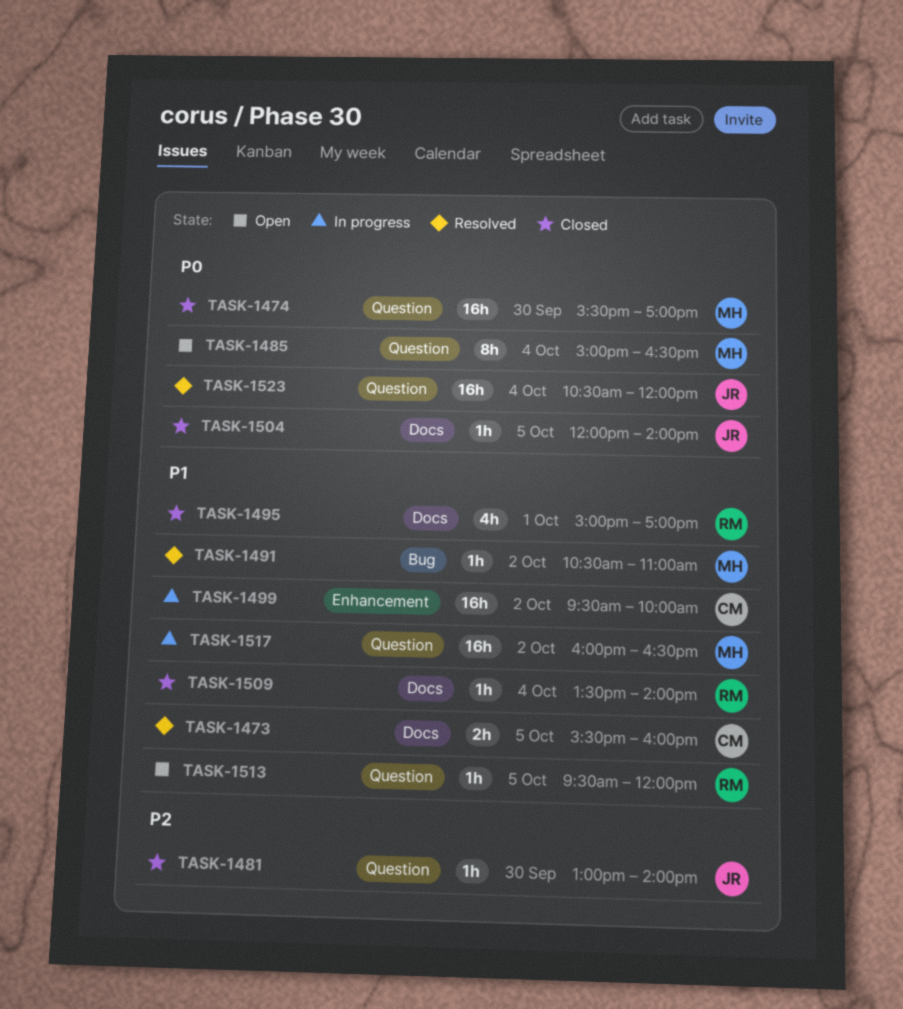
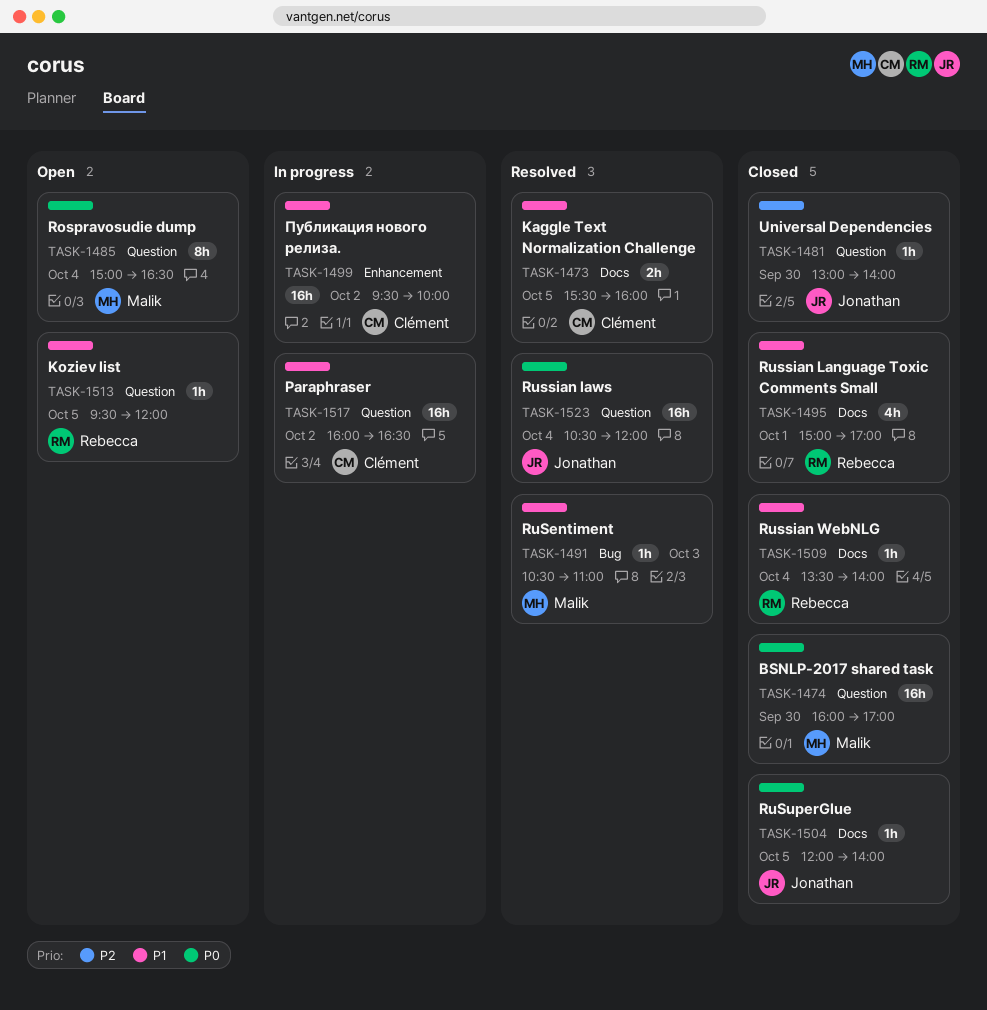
TASK-1474, begins: 15:30 -> 16:00
TASK-1491, day: Oct 2 -> Oct 3
TASK-1517, owner: Malik -> Clément

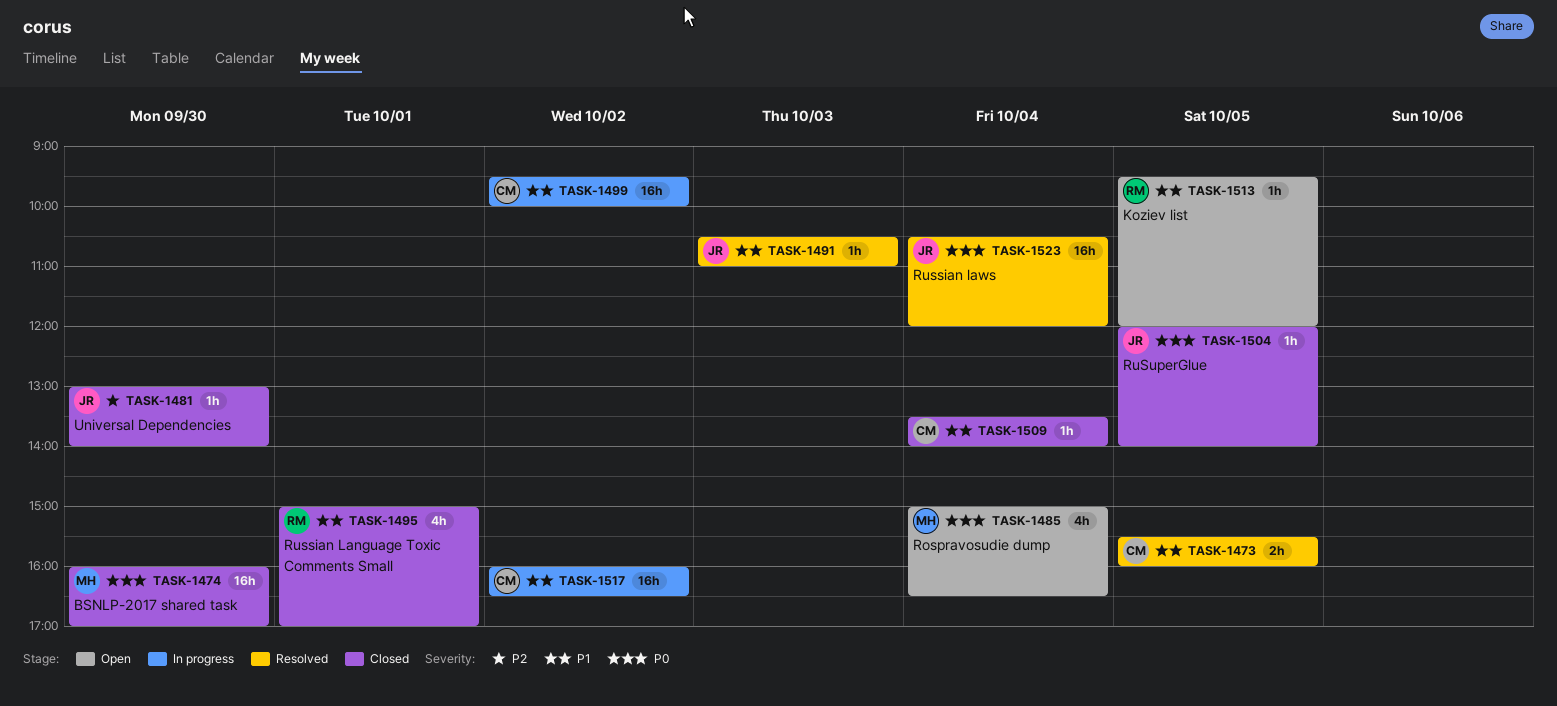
TASK-1485, estimate: 8h -> 4h
TASK-1491, owner: Malik -> Jonathan
TASK-1509, owner: Rebecca -> Clément

